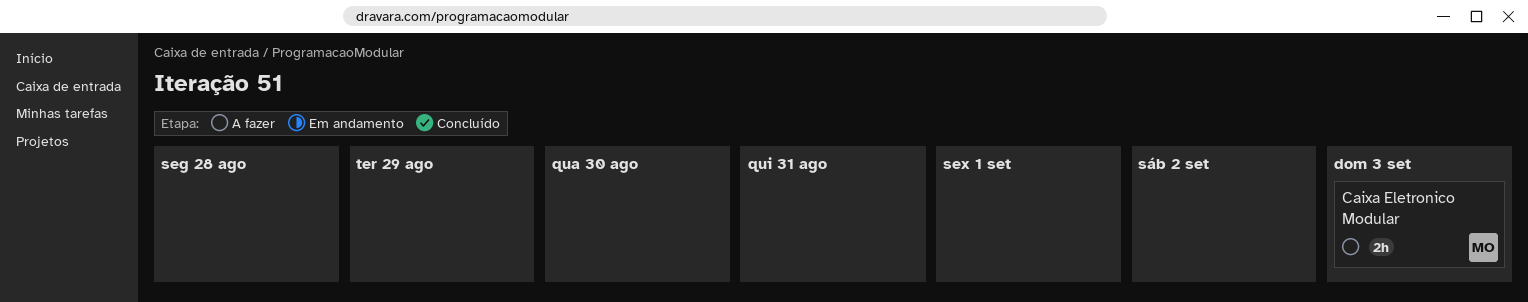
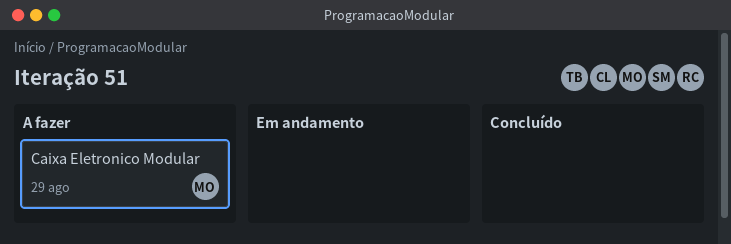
Caixa Eletronico Modular, due: Sep 3 -> Aug 29

